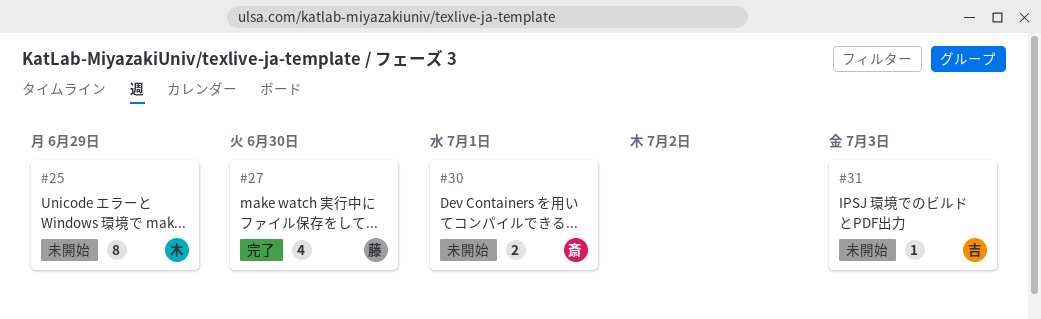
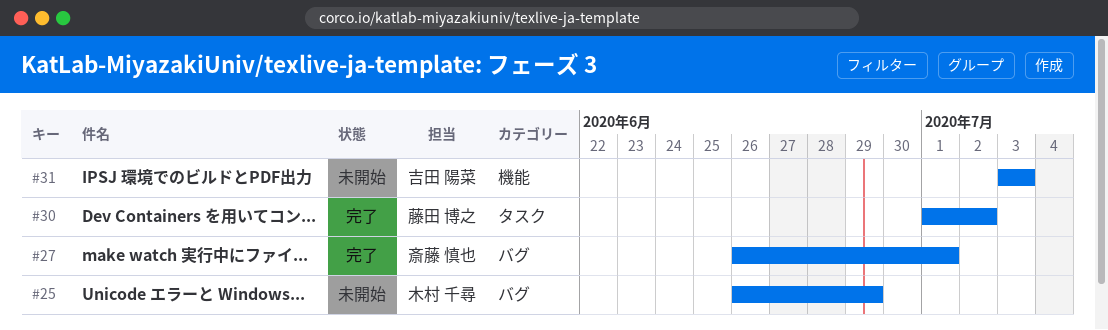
#27, owner: 藤田 博之 -> 斎藤 慎也
#27, due: Jun 30 -> Jul 1
#30, status: 未開始 -> 完了
#30, owner: 斎藤 慎也 -> 藤田 博之
#30, due: Jul 1 -> Jul 2

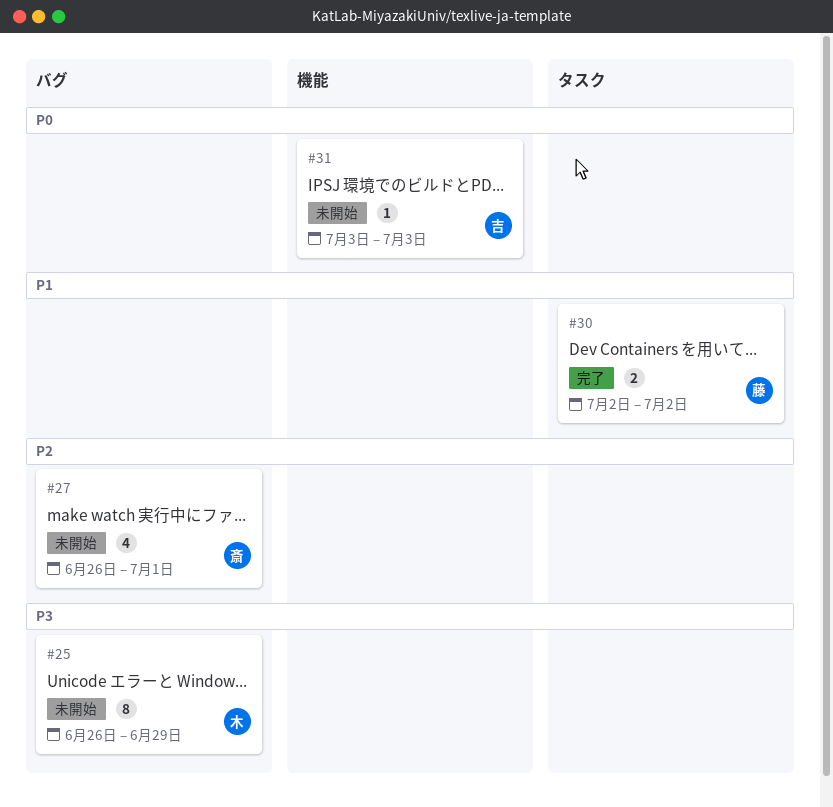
#27, status: 完了 -> 未開始
#30, start: Jul 1 -> Jul 2

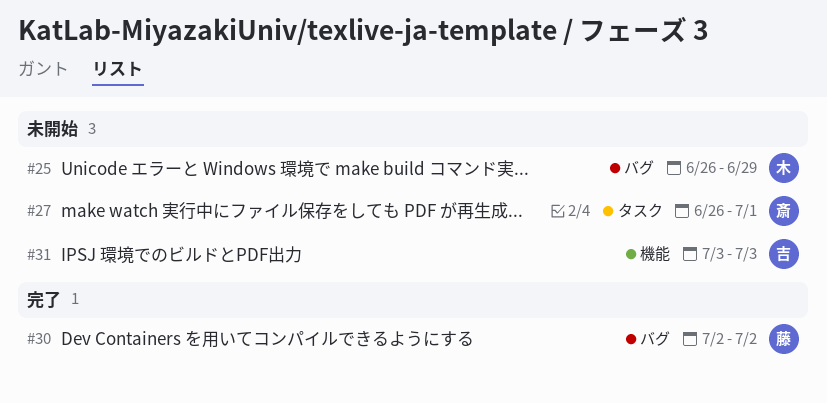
#27, label: バグ -> タスク
#30, label: タスク -> バグ

